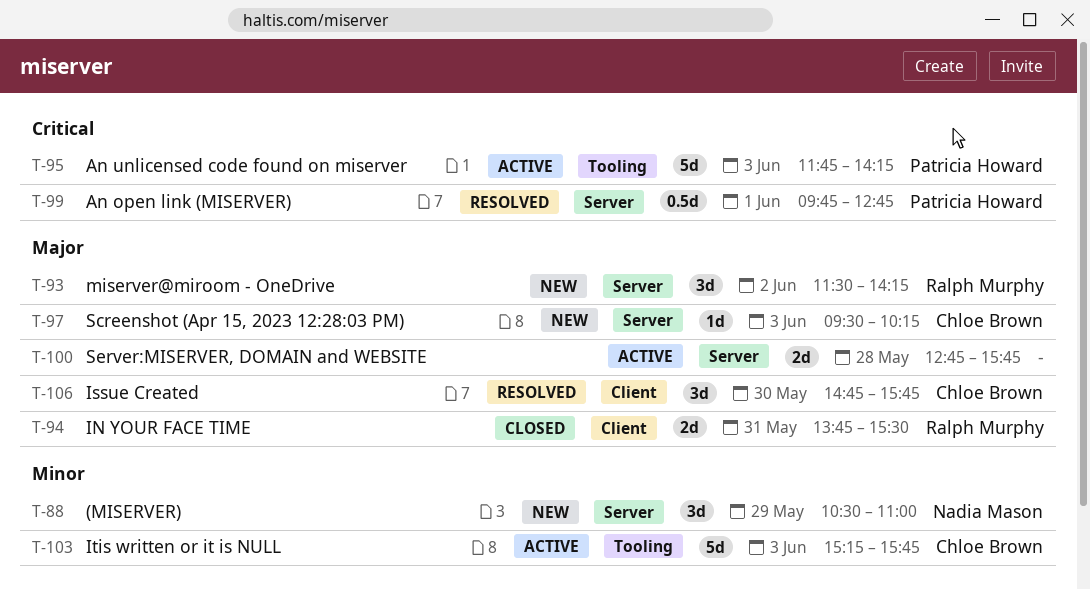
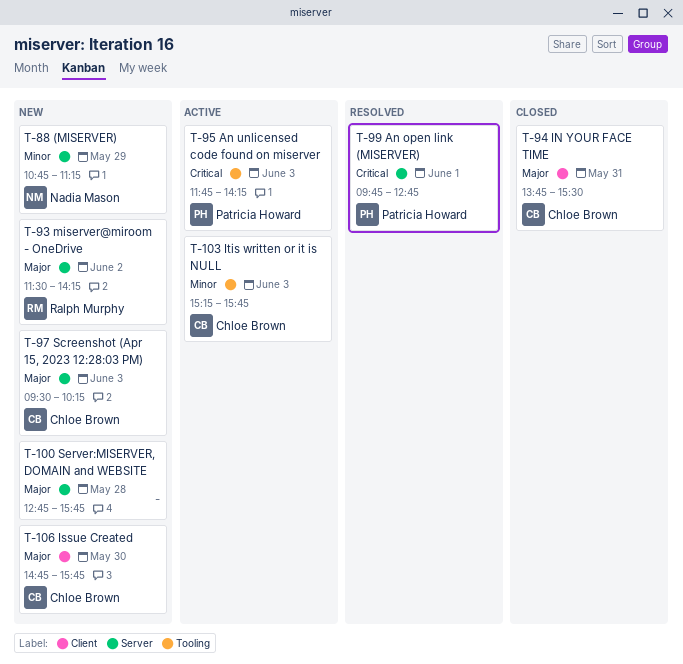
T-88, begins: 10:30 -> 10:45
T-88, ends: 11:00 -> 11:15
T-94, owner: Ralph Murphy -> Chloe Brown
T-100, status: Active -> New
T-106, status: Resolved -> New

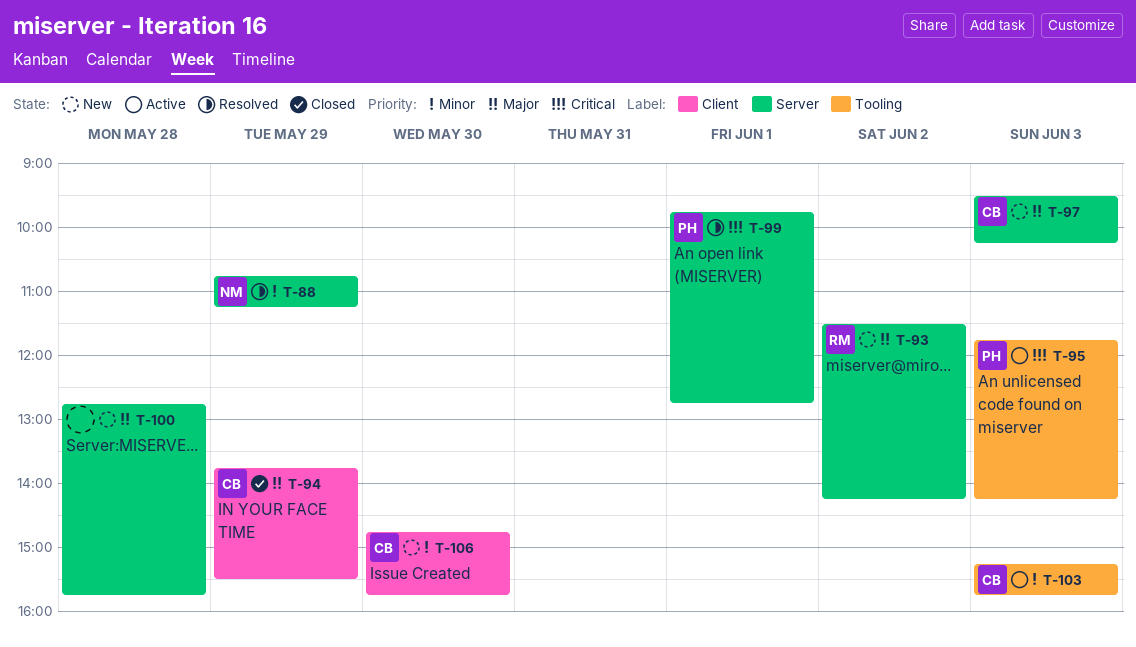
T-88, status: New -> Resolved
T-94, day: May 31 -> May 29
T-106, priority: Major -> Minor

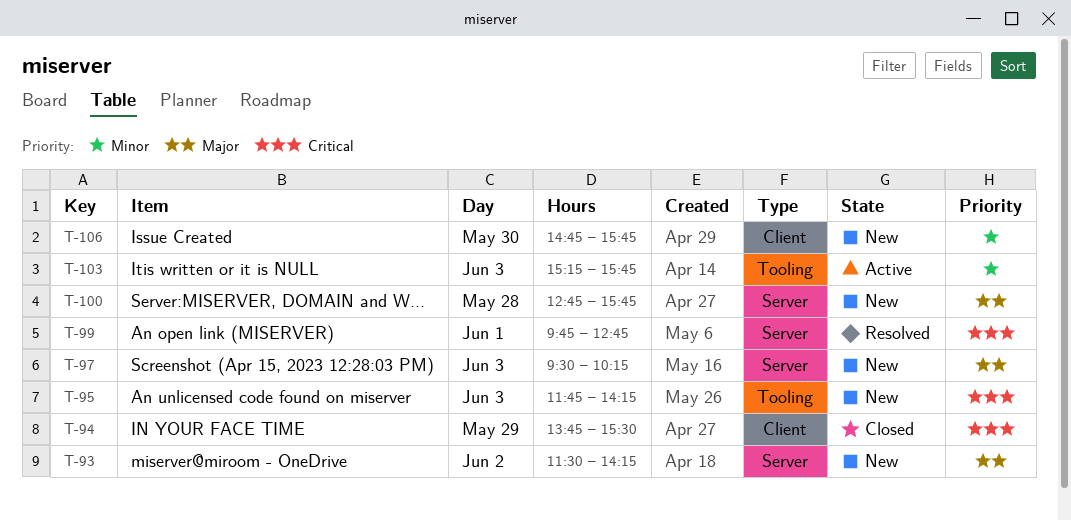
T-88: present -> none
T-94, priority: Major -> Critical
T-95, status: Active -> New

